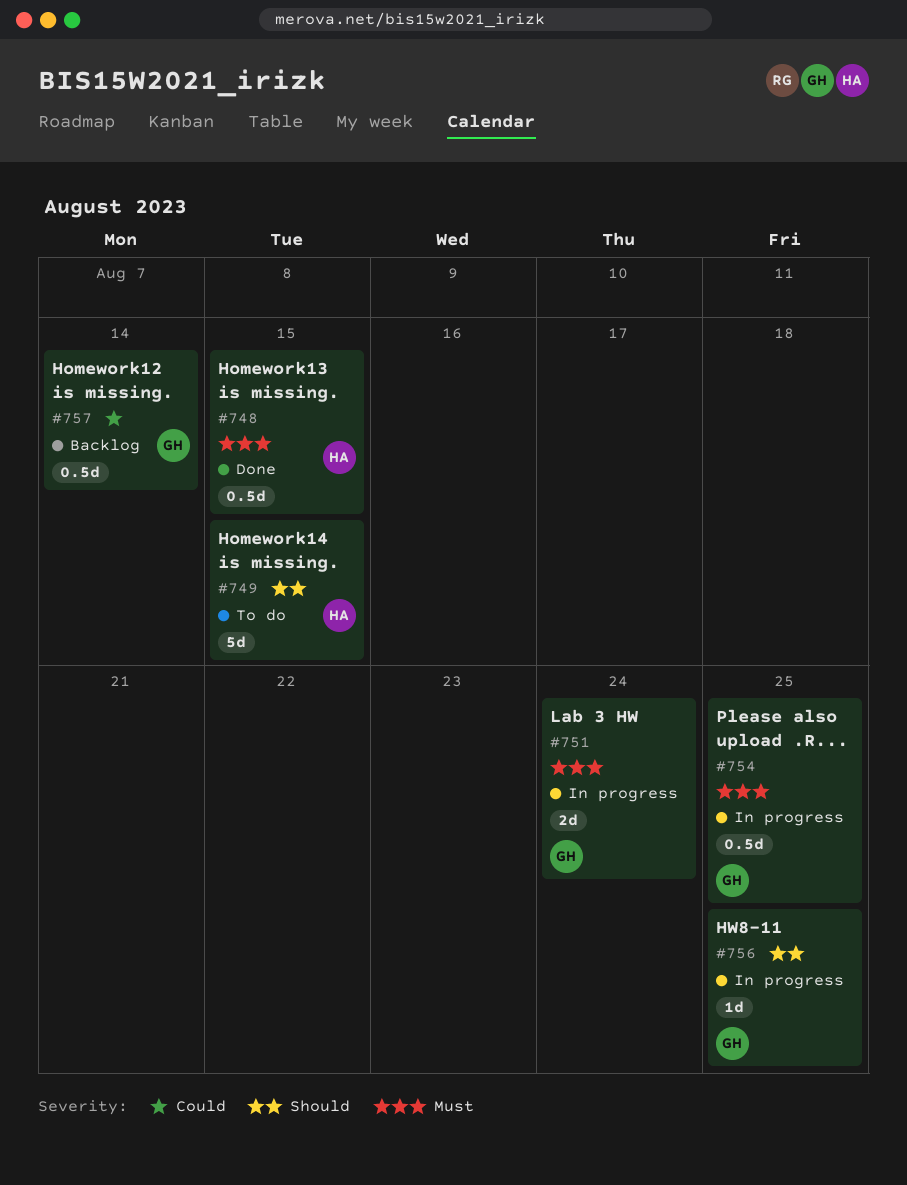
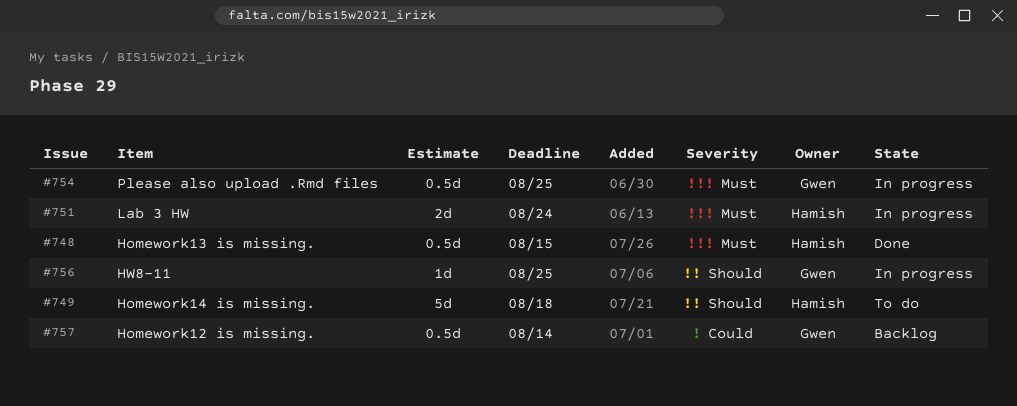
#749, due: Aug 15 -> Aug 18
#751, owner: Gwen -> Hamish

